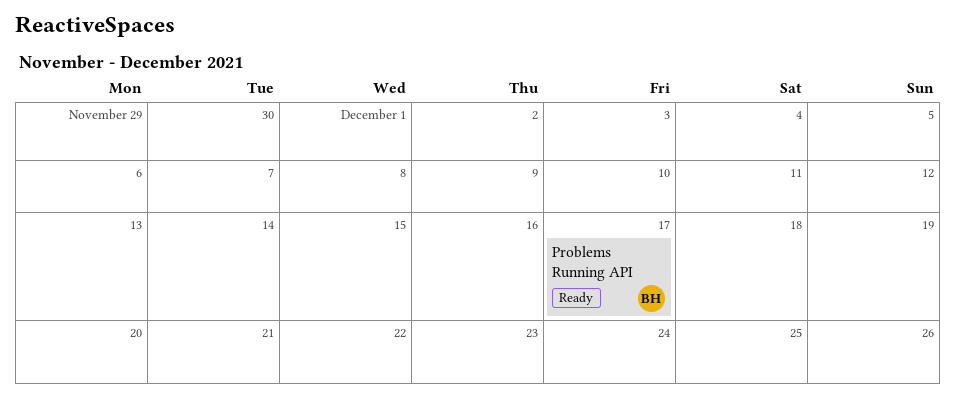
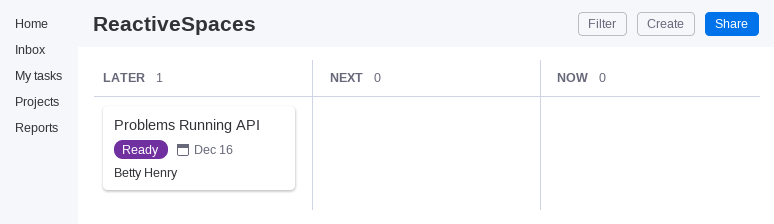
Problems Running API, due: Dec 17 -> Dec 16

